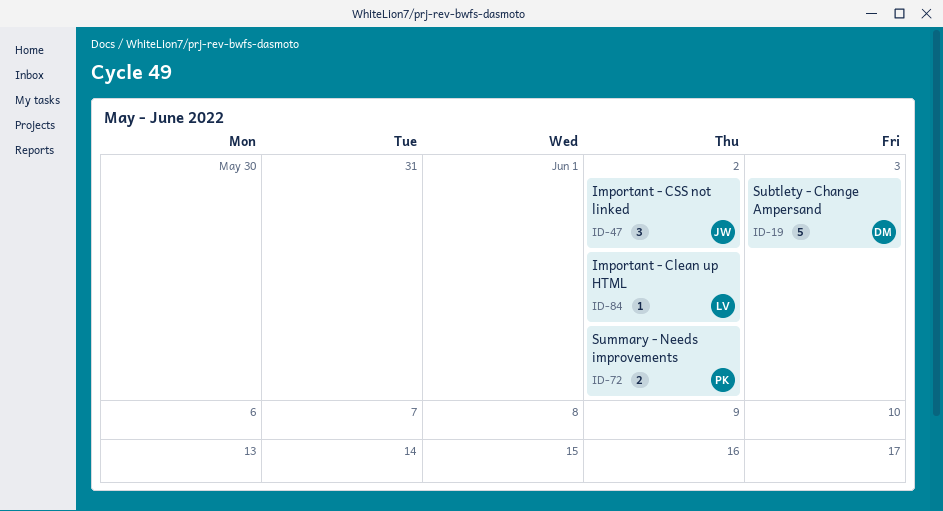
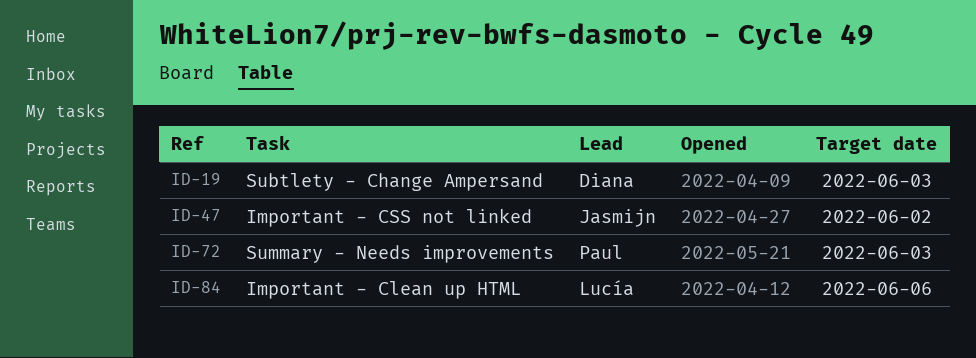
ID-72, due: Jun 2 -> Jun 3
ID-84, due: Jun 2 -> Jun 6

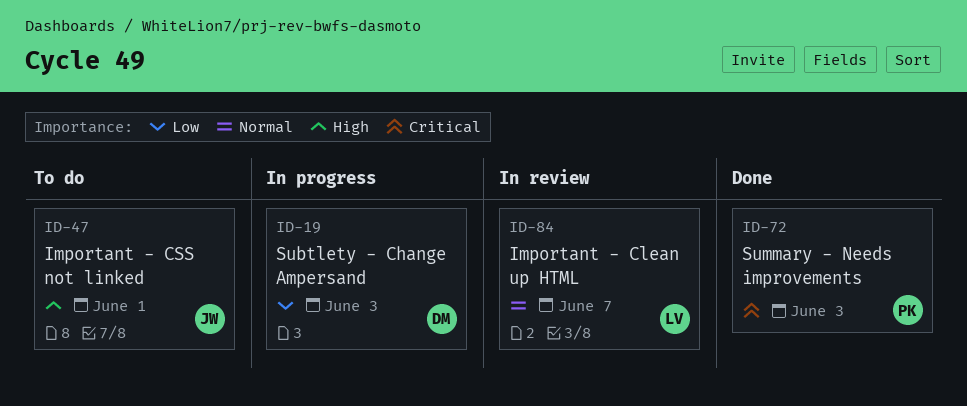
ID-47, due: Jun 2 -> Jun 1
ID-84, due: Jun 6 -> Jun 7

